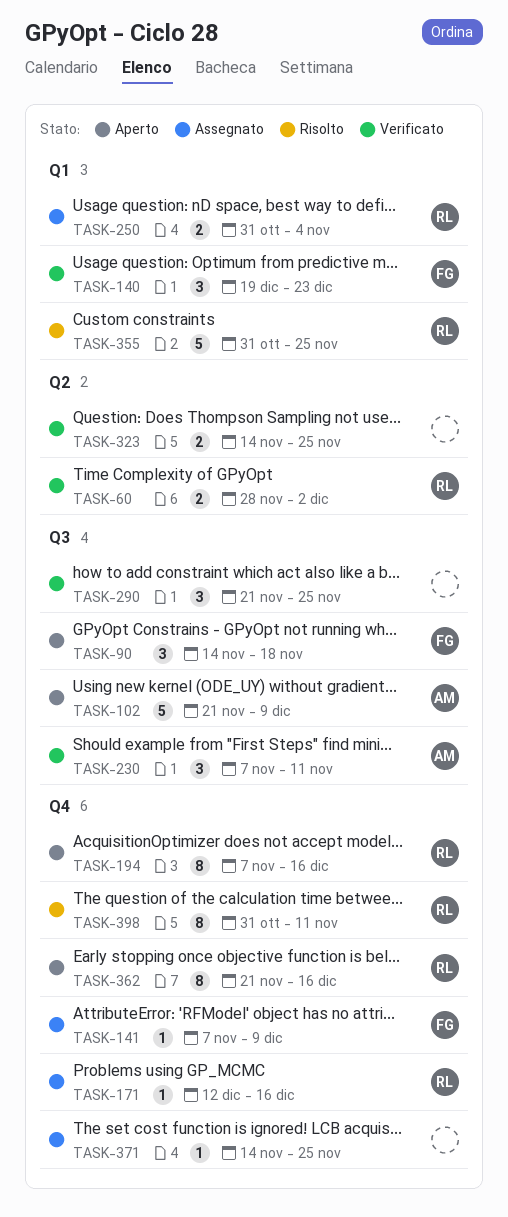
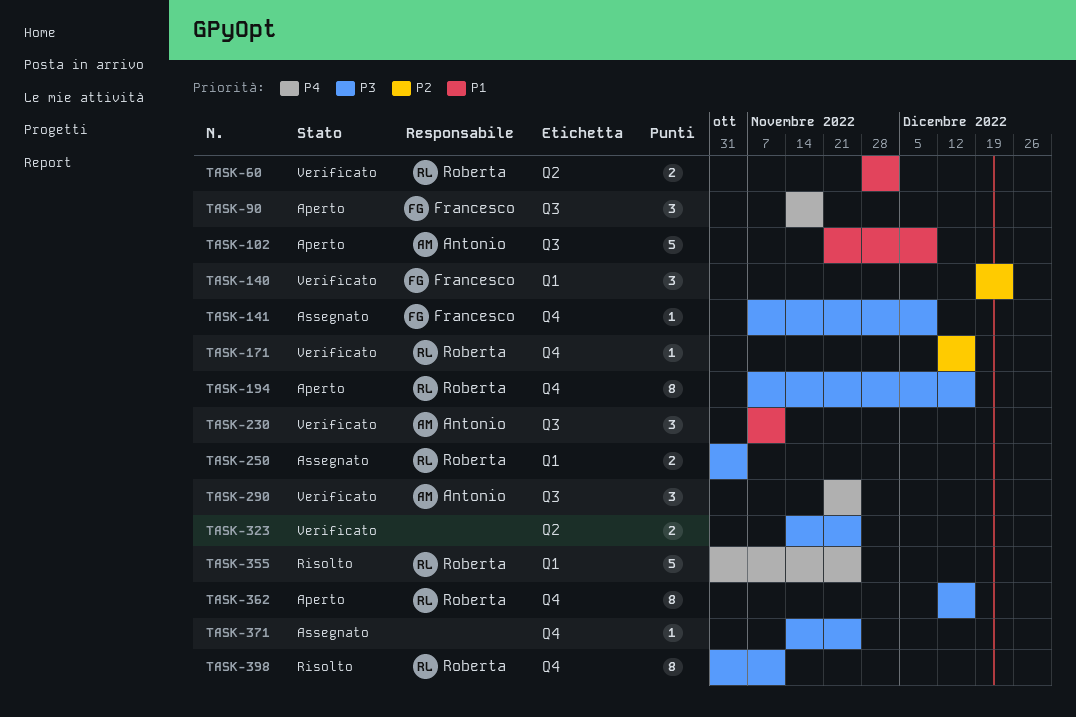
TASK-171, status: Assegnato -> Verificato
TASK-290, owner: none -> Antonio
TASK-362, start: Nov 21 -> Dec 12

